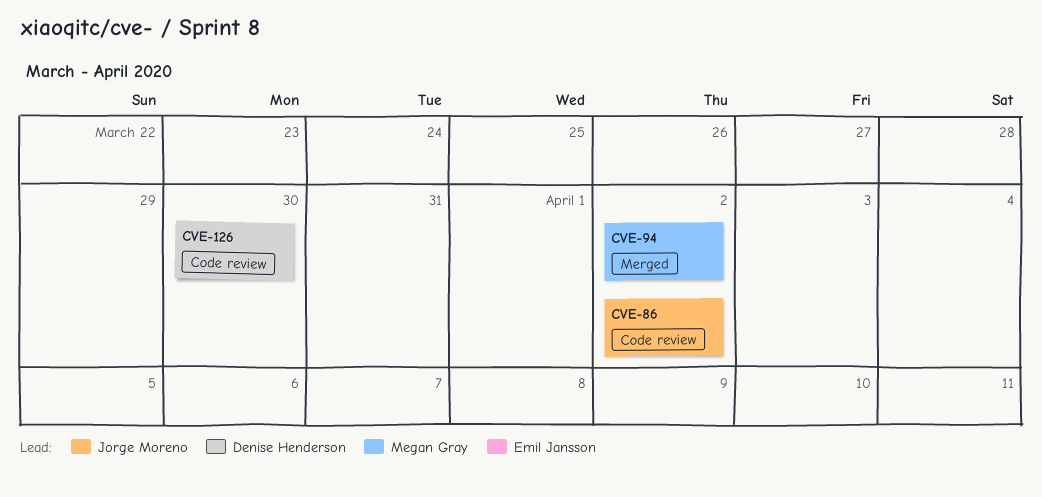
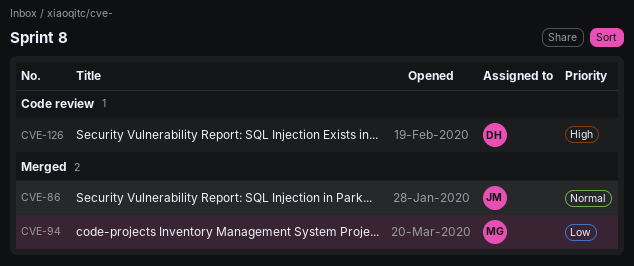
CVE-86, status: Code review -> Merged

